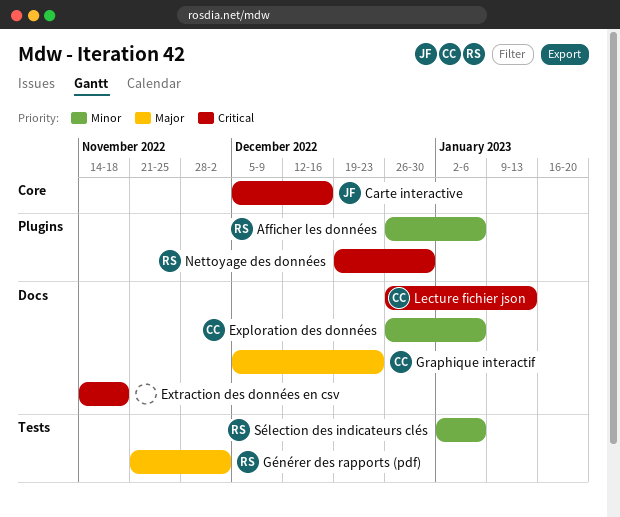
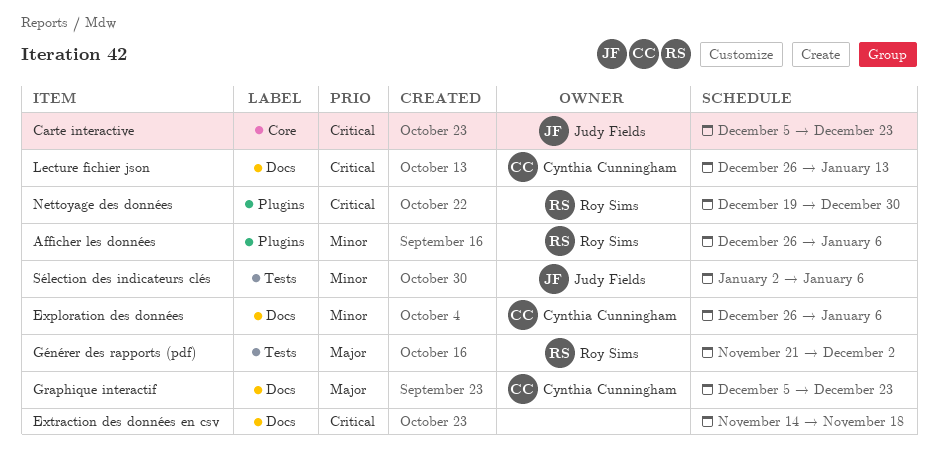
Carte interactive, due: Dec 16 -> Dec 23
Sélection des indicateurs clés, owner: Roy Sims -> Judy Fields

